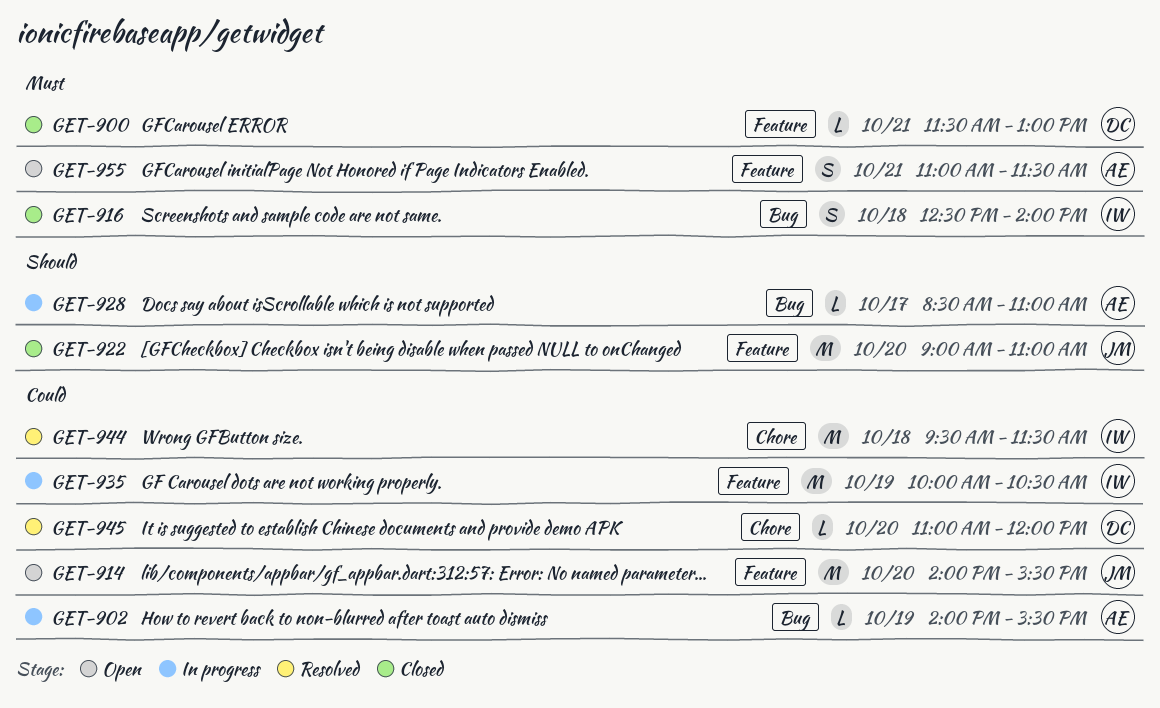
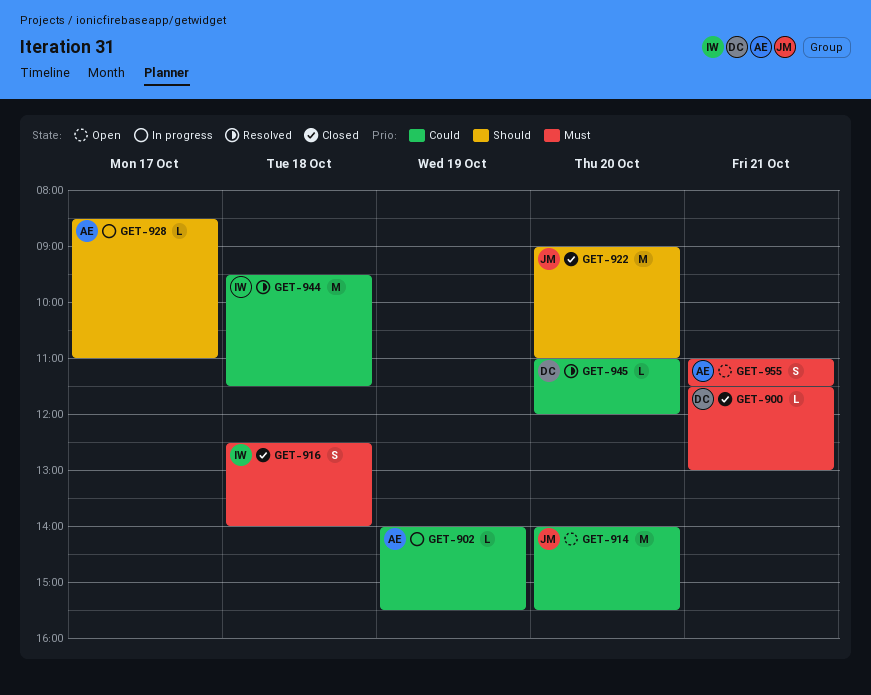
GET-935: present -> none

